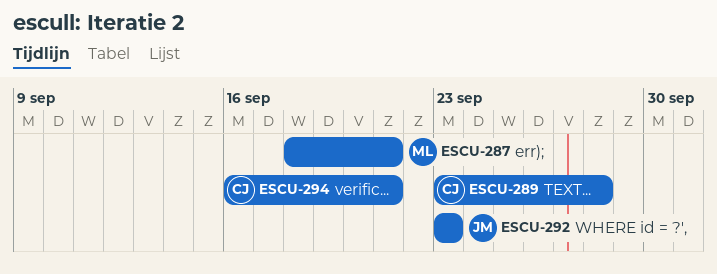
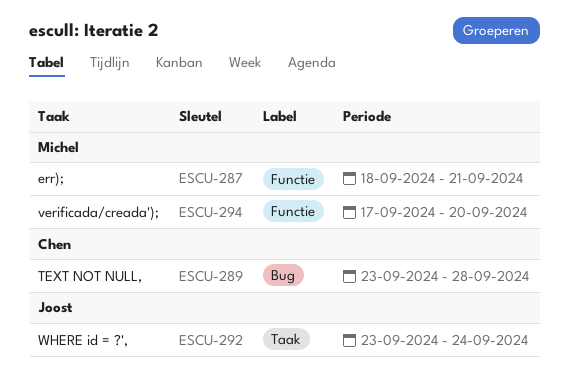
ESCU-292, due: Sep 23 -> Sep 24
ESCU-294, owner: Chen -> Michel
ESCU-294, start: Sep 16 -> Sep 17
ESCU-294, due: Sep 21 -> Sep 20

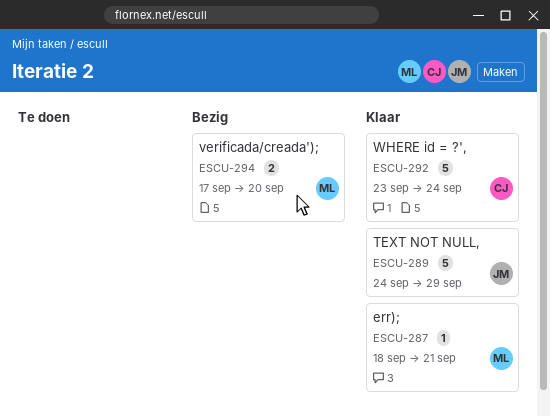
ESCU-289, owner: Chen -> Joost
ESCU-289, start: Sep 23 -> Sep 24
ESCU-289, due: Sep 28 -> Sep 29
ESCU-292, owner: Joost -> Chen

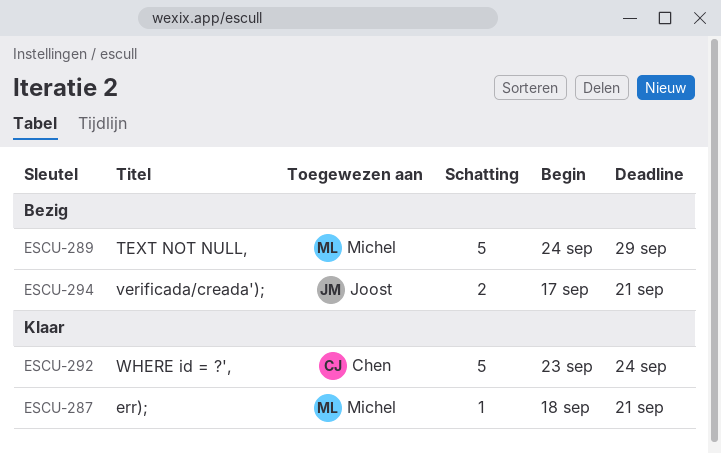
ESCU-289, status: Klaar -> Bezig
ESCU-289, owner: Joost -> Michel
ESCU-294, owner: Michel -> Joost
ESCU-294, due: Sep 20 -> Sep 21

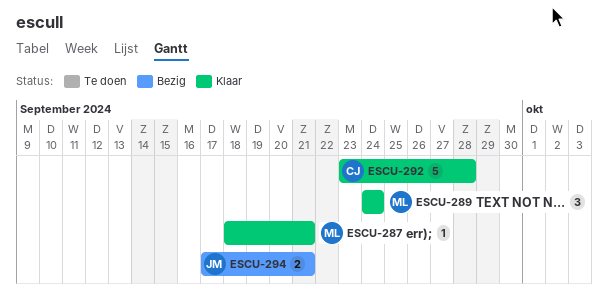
ESCU-289, status: Bezig -> Klaar
ESCU-289, estimate: 5 -> 3
ESCU-289, due: Sep 29 -> Sep 24
ESCU-292, due: Sep 24 -> Sep 28

